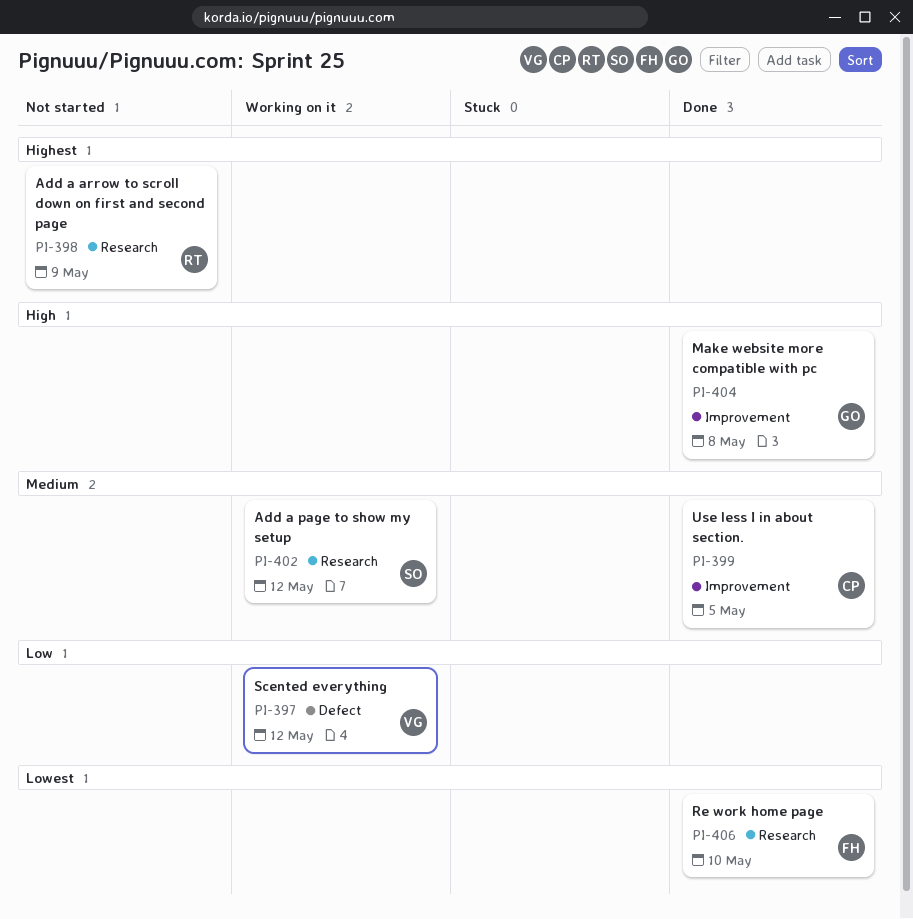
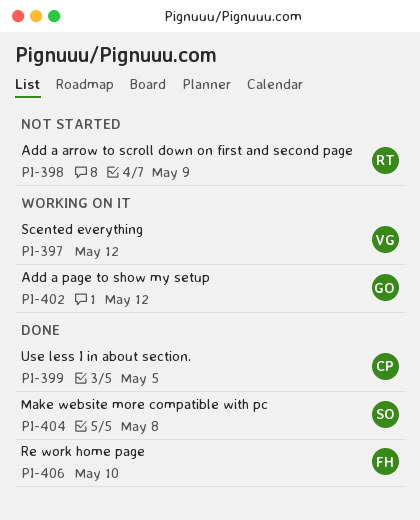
PI-402, owner: SO -> GO
PI-404, owner: GO -> SO

